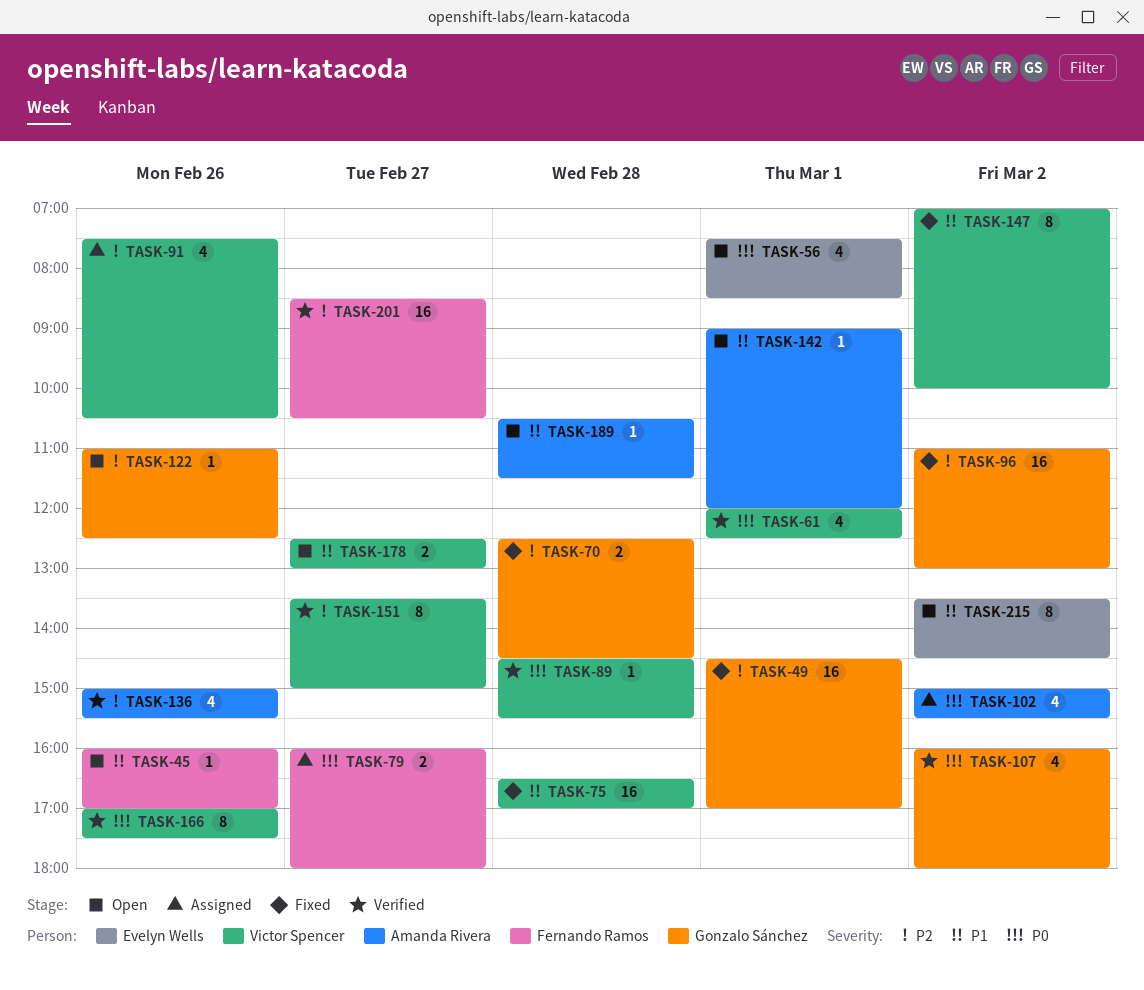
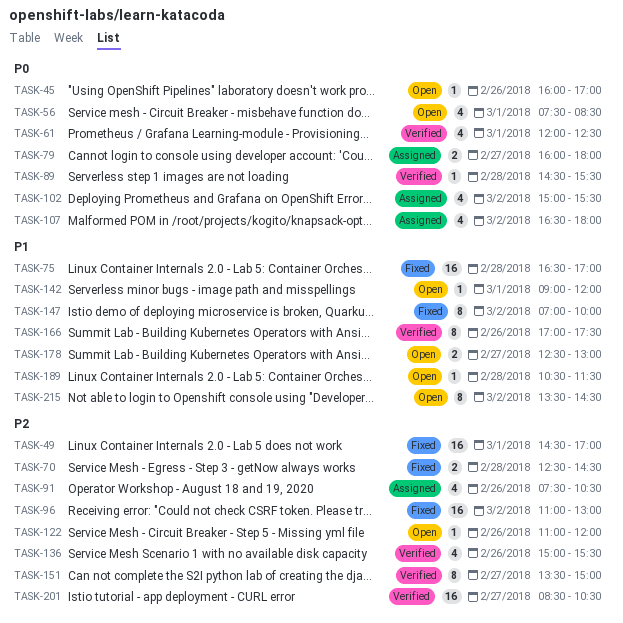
TASK-45, priority: P1 -> P0
TASK-107, status: Verified -> Assigned
TASK-107, begins: 16:00 -> 16:30
TASK-122, ends: 12:30 -> 12:00
TASK-166, priority: P0 -> P1

